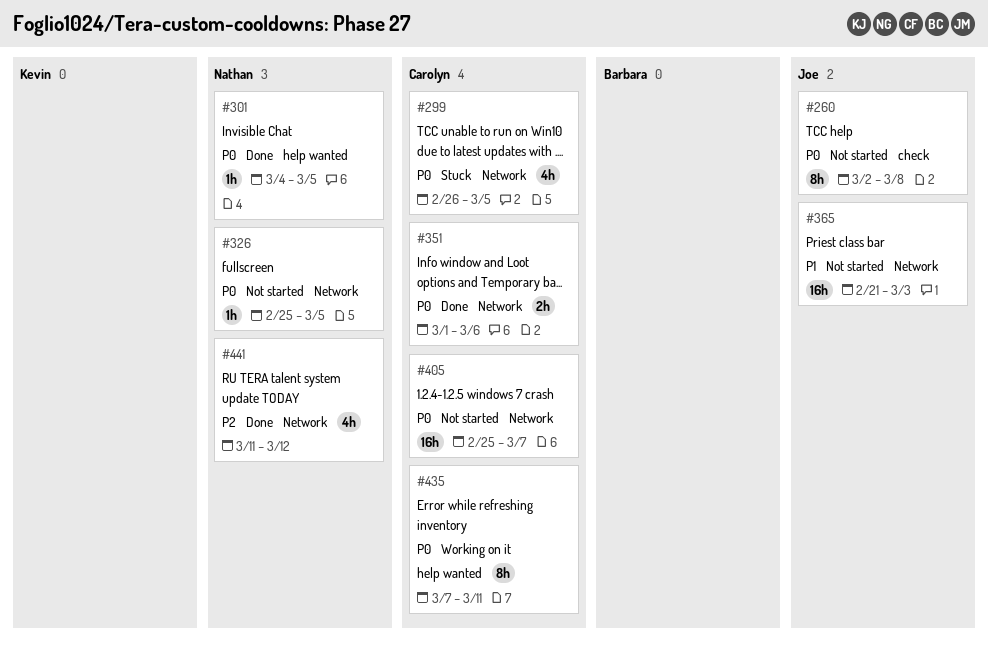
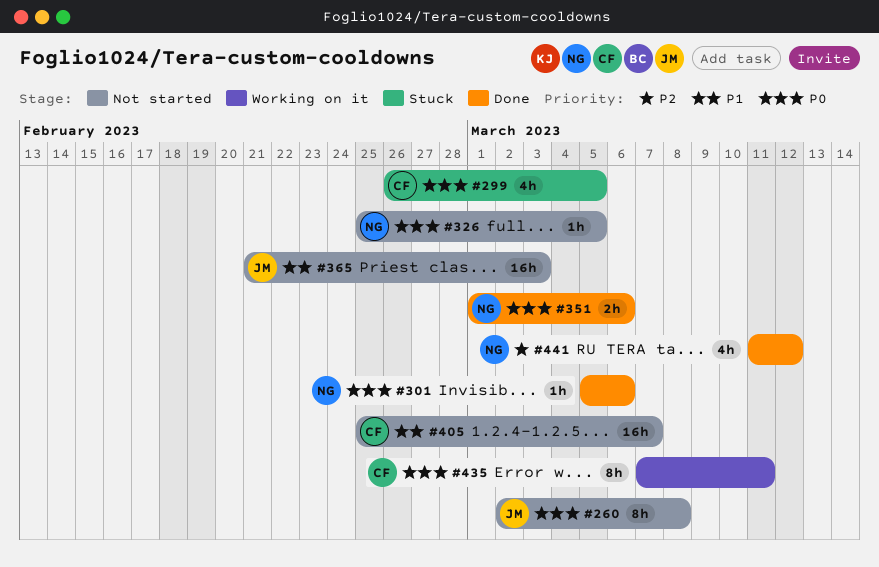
#301, start: Mar 4 -> Mar 5
#301, due: Mar 5 -> Mar 6
#351, owner: Carolyn -> Nathan
#405, priority: P0 -> P1

